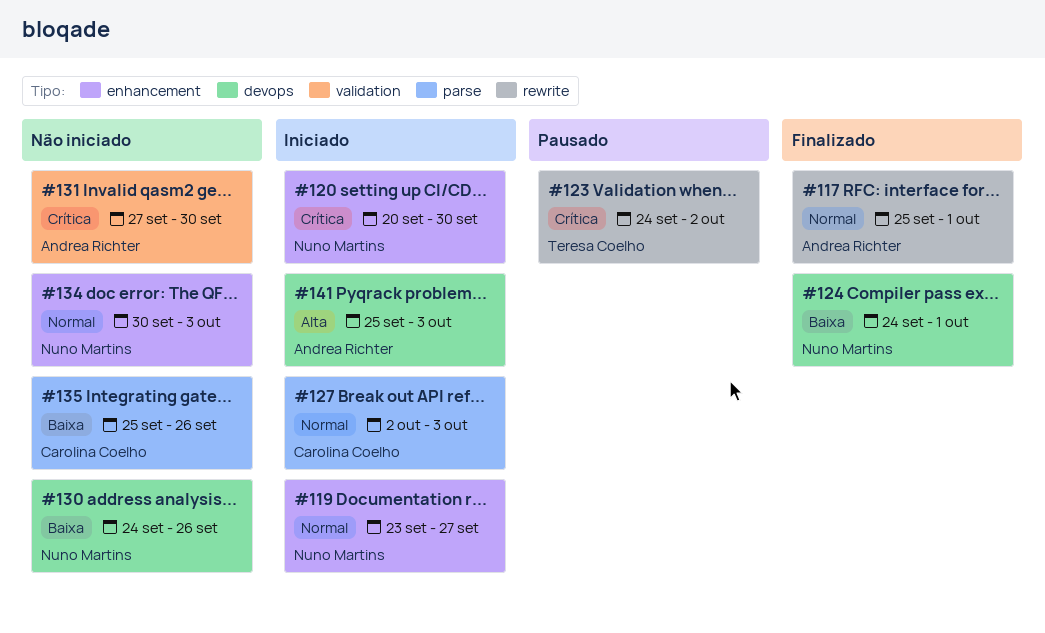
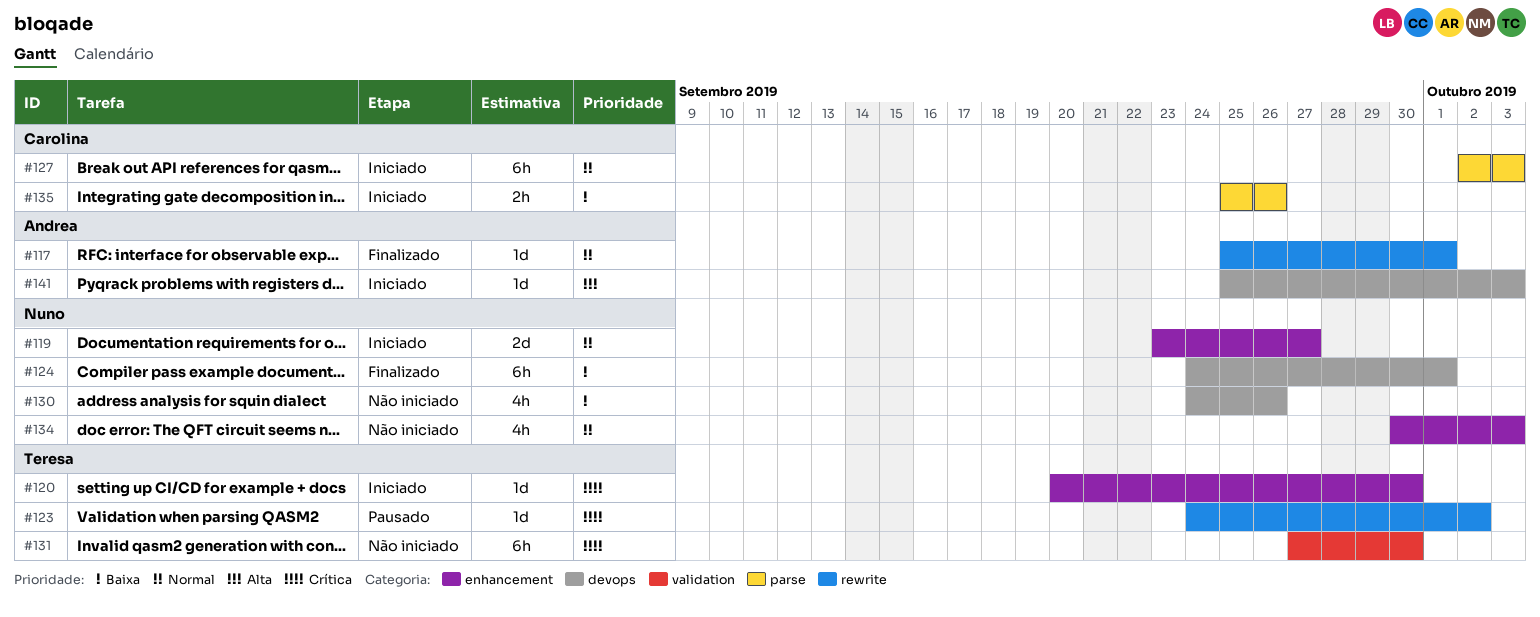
#120, owner: Nuno Martins -> Teresa Coelho
#131, owner: Andrea Richter -> Teresa Coelho
#135, status: Não iniciado -> Iniciado

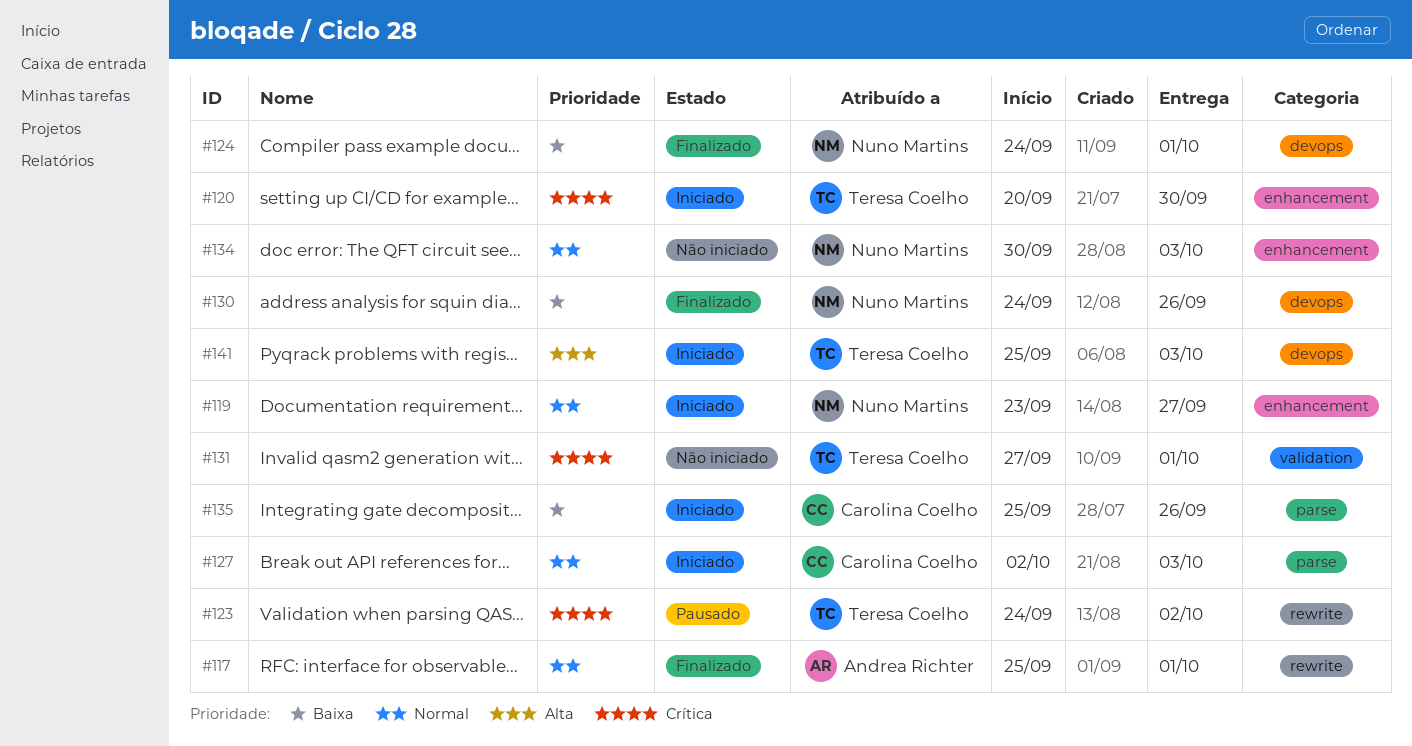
#130, status: Não iniciado -> Finalizado
#131, due: Sep 30 -> Oct 1
#141, owner: Andrea Richter -> Teresa Coelho

